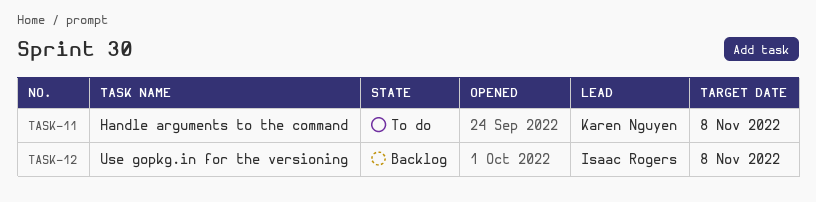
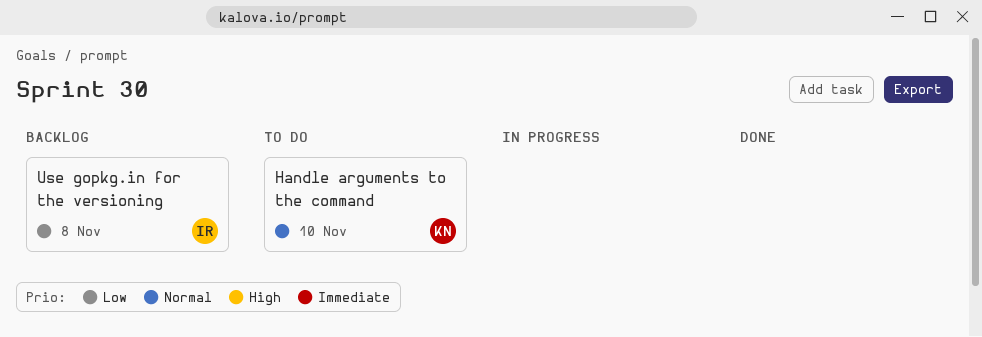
Handle arguments to the command, due: Nov 8 -> Nov 10

